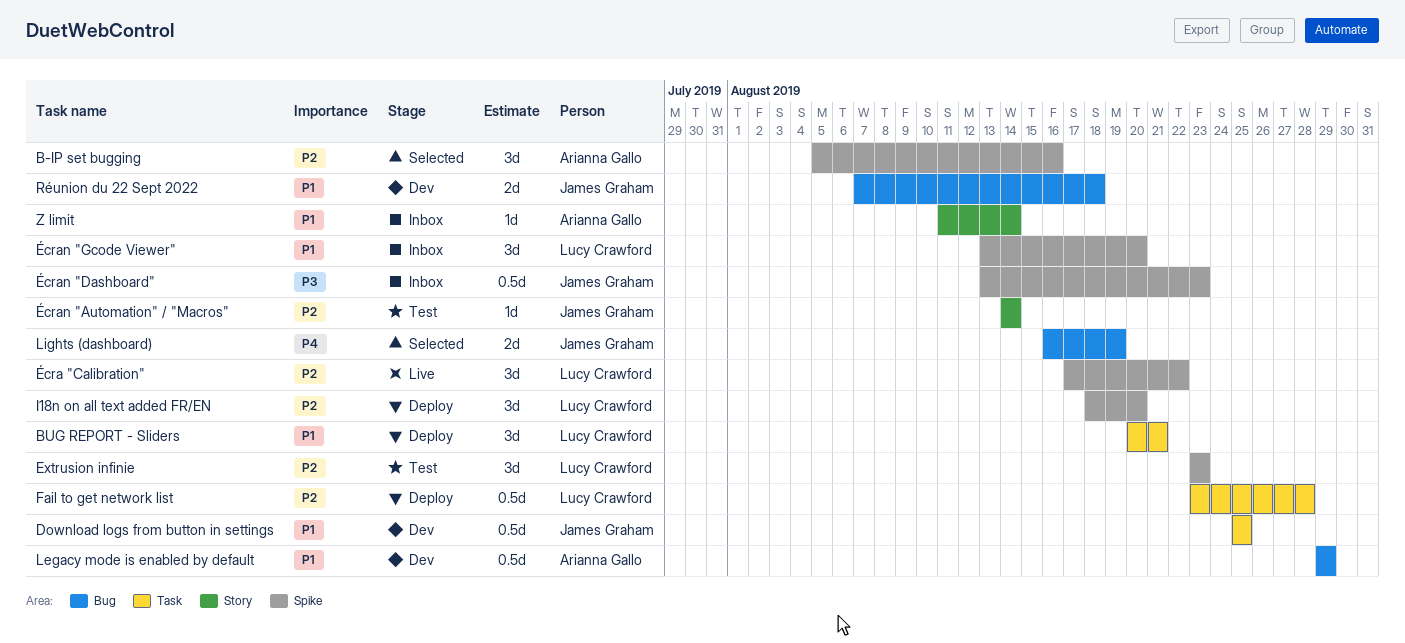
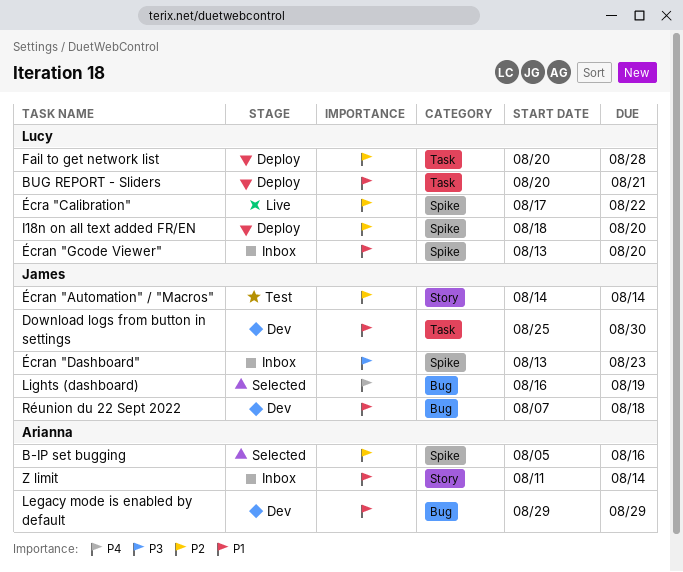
Download logs from button in settings, due: Aug 25 -> Aug 30
Extrusion infinie: present -> none
Fail to get network list, start: Aug 23 -> Aug 20

